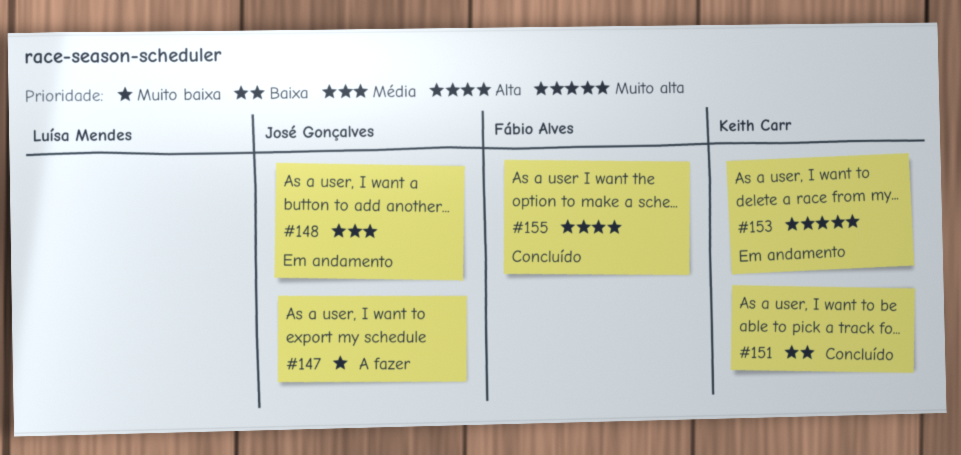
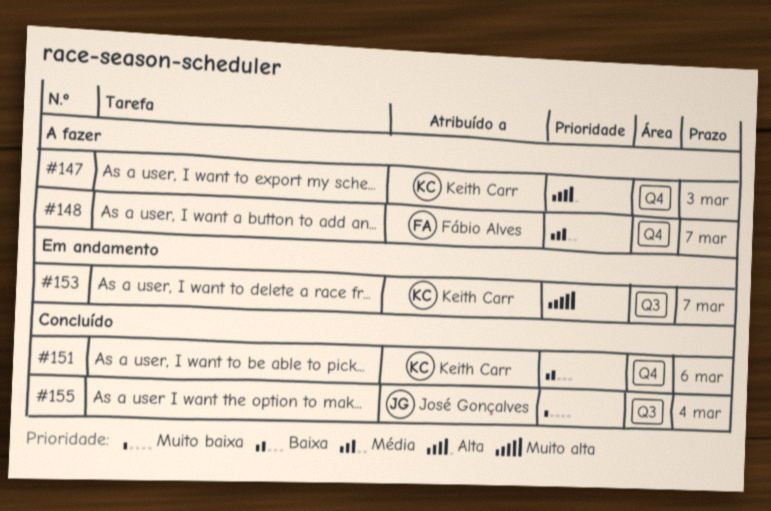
#147, owner: José Gonçalves -> Keith Carr
#147, priority: Muito baixa -> Alta
#148, status: Em andamento -> A fazer
#148, owner: José Gonçalves -> Fábio Alves
#155, owner: Fábio Alves -> José Gonçalves
#155, priority: Alta -> Muito baixa

